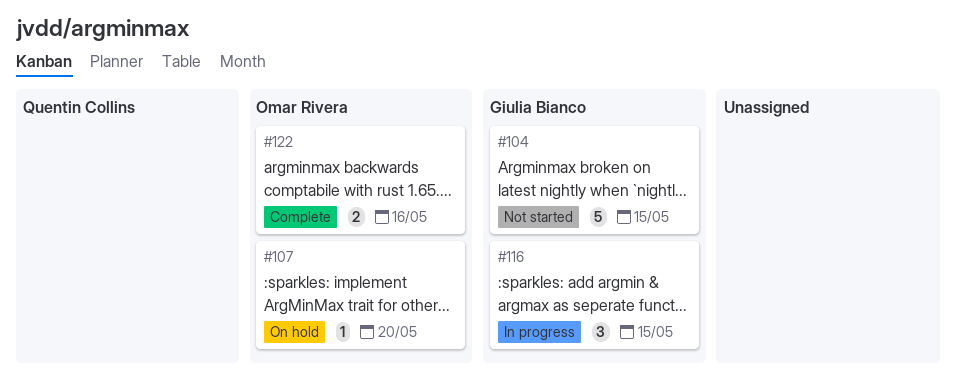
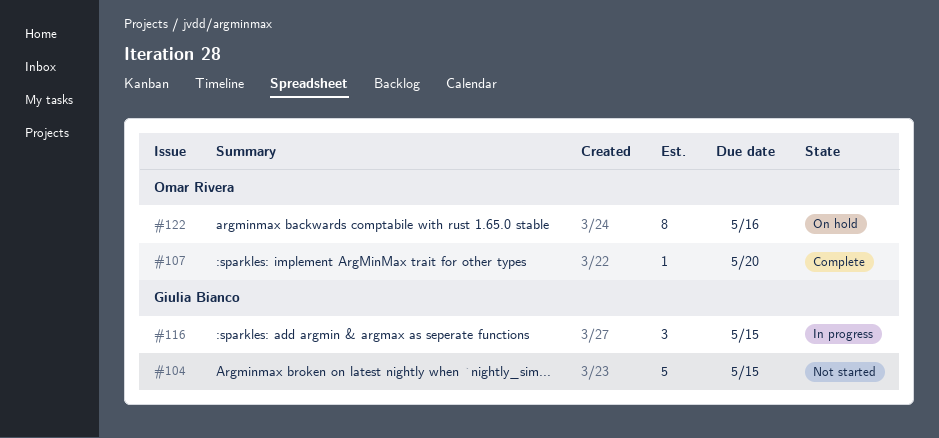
#107, status: On hold -> Complete
#122, status: Complete -> On hold
#122, estimate: 2 -> 8

